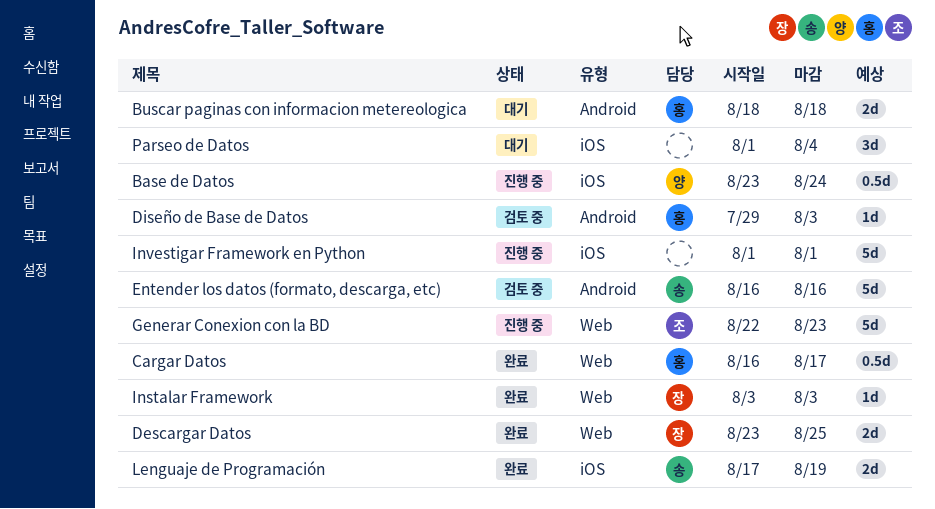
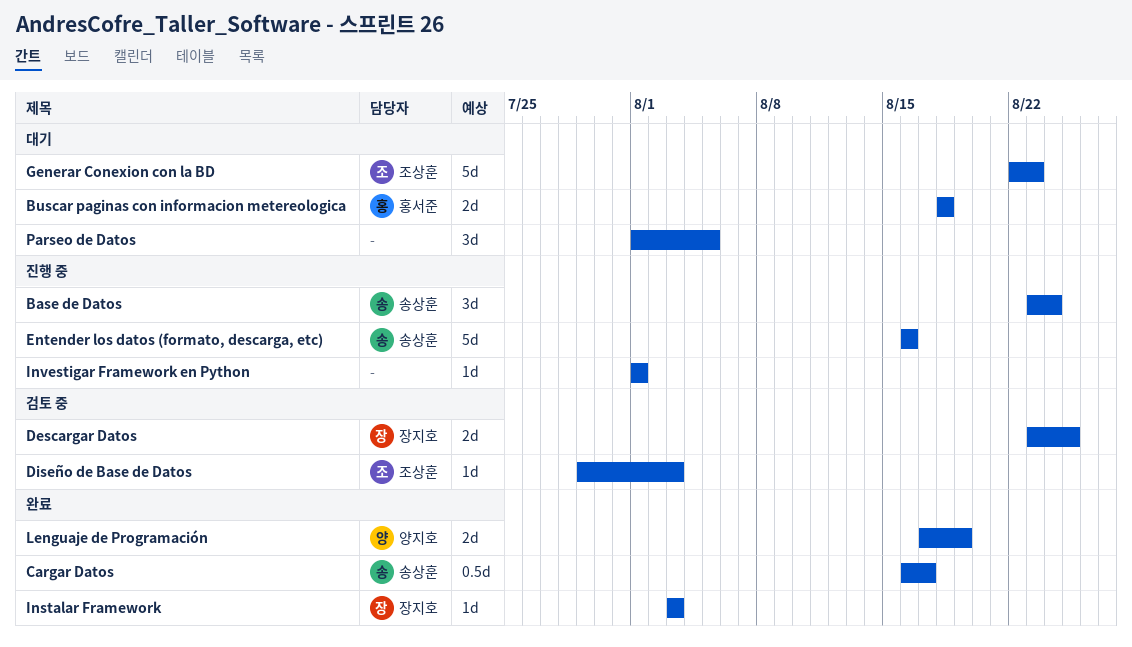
Base de Datos, owner: 양지호 -> 송상훈
Base de Datos, estimate: 0.5d -> 3d
Cargar Datos, owner: 홍서준 -> 송상훈
Descargar Datos, status: 완료 -> 검토 중
Diseño de Base de Datos, owner: 홍서준 -> 조상훈
Entender los datos (formato, descarga, etc), status: 검토 중 -> 진행 중
Generar Conexion con la BD, status: 진행 중 -> 대기
Investigar Framework en Python, estimate: 5d -> 1d
Lenguaje de Programación, owner: 송상훈 -> 양지호
Parseo de Datos, due: Aug 4 -> Aug 5

